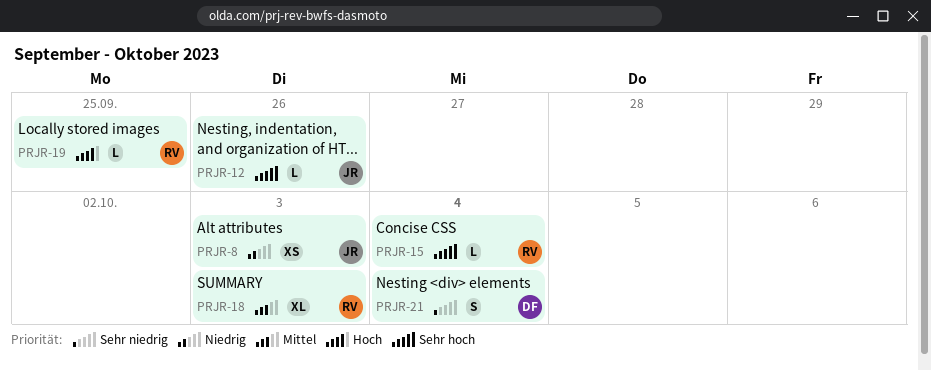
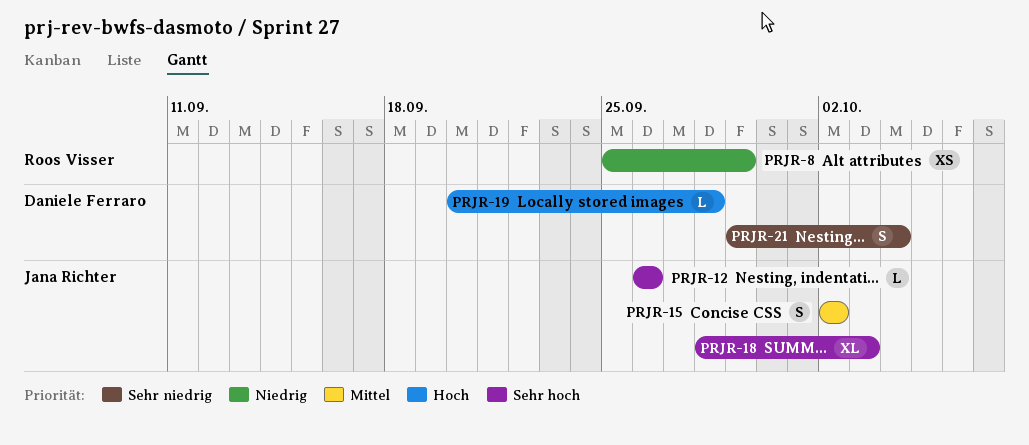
PRJR-8, owner: Jana Richter -> Roos Visser
PRJR-8, due: Oct 3 -> Sep 29
PRJR-15, owner: Roos Visser -> Jana Richter
PRJR-15, priority: Sehr hoch -> Mittel
PRJR-15, estimate: L -> S
PRJR-15, due: Oct 4 -> Oct 2
PRJR-18, owner: Roos Visser -> Jana Richter
PRJR-18, priority: Mittel -> Sehr hoch
PRJR-19, owner: Roos Visser -> Daniele Ferraro
PRJR-19, due: Sep 25 -> Sep 28

